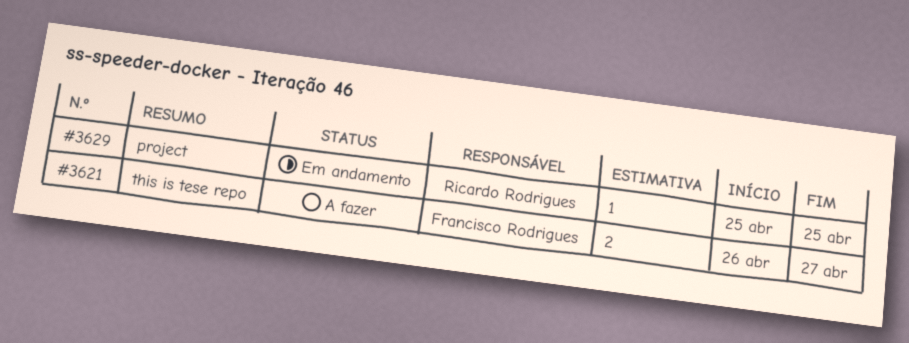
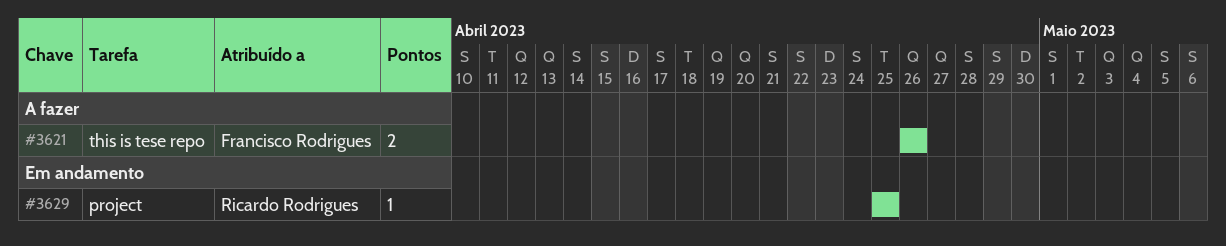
#3621, due: Apr 27 -> Apr 26

